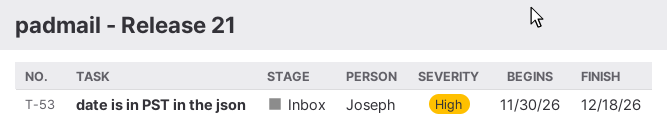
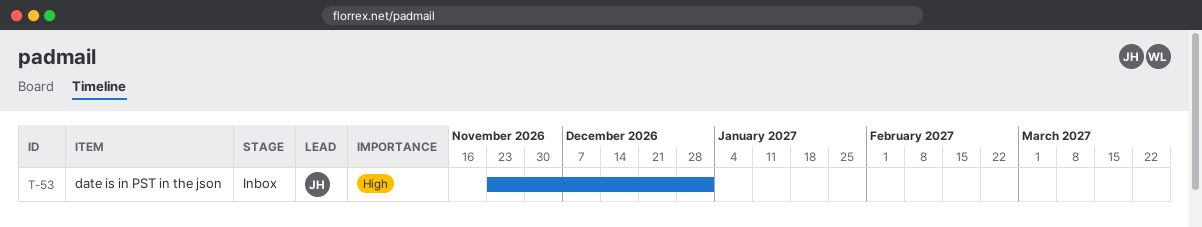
T-53, start: Nov 30 -> Nov 23
T-53, due: Dec 18 -> Jan 1

